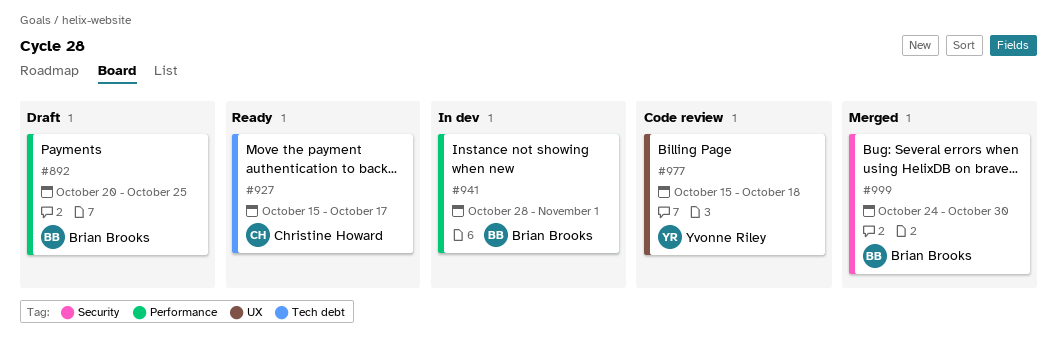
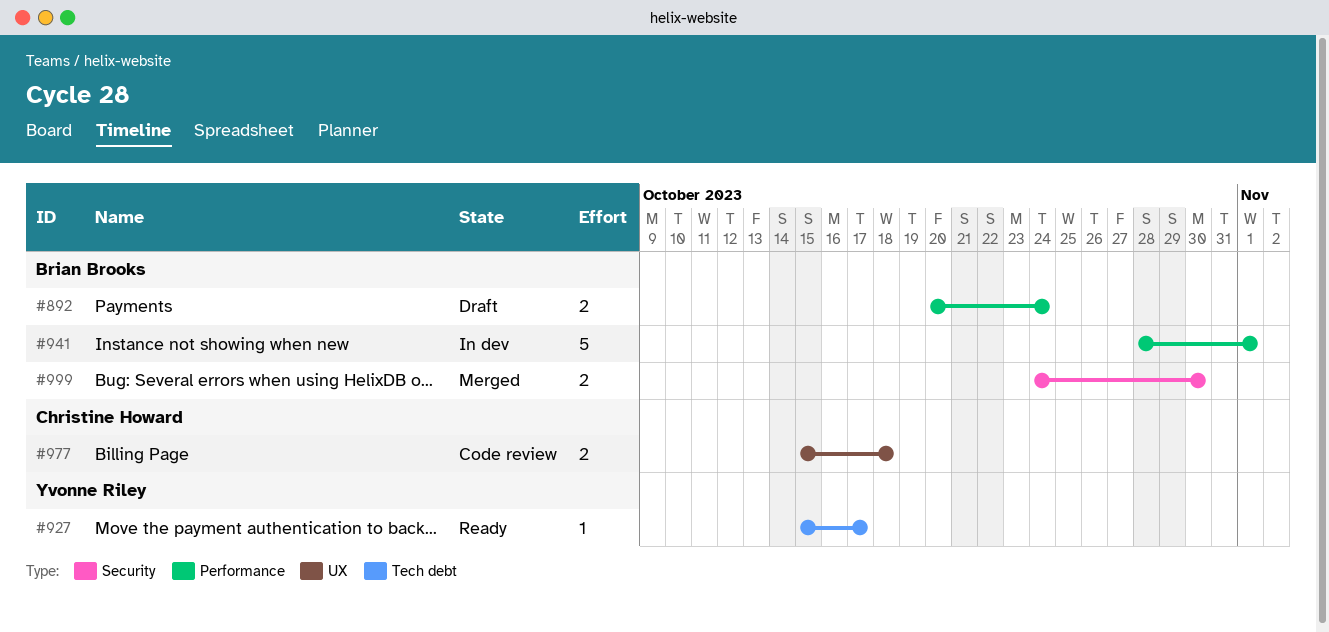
#892, due: Oct 25 -> Oct 24
#927, owner: Christine Howard -> Yvonne Riley
#977, owner: Yvonne Riley -> Christine Howard

